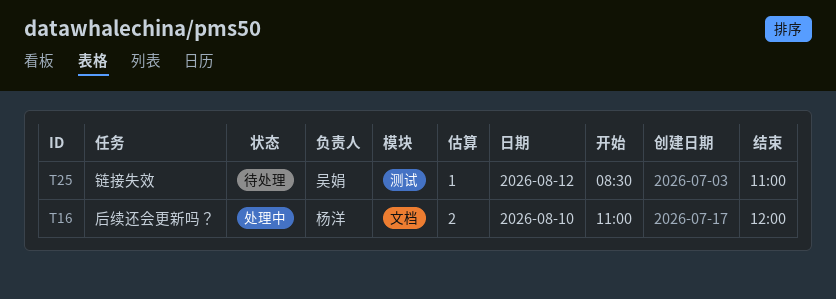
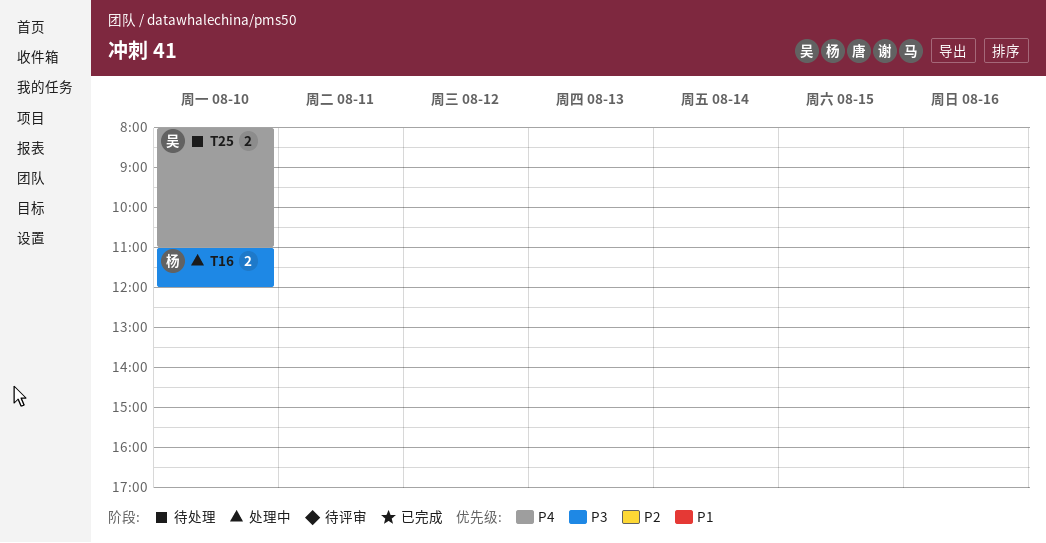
T25, estimate: 1 -> 2
T25, day: Aug 12 -> Aug 10
T25, begins: 08:30 -> 08:00

